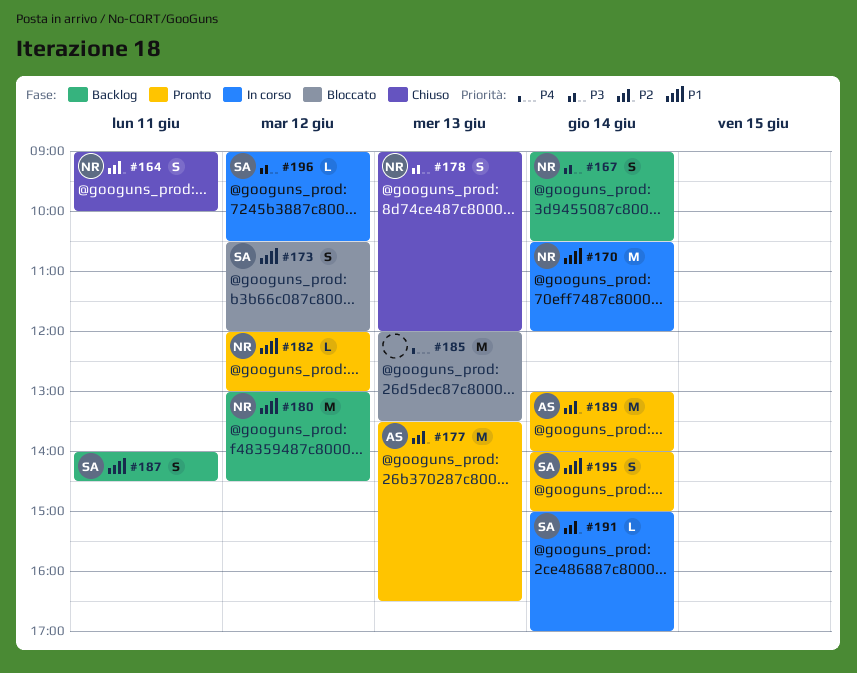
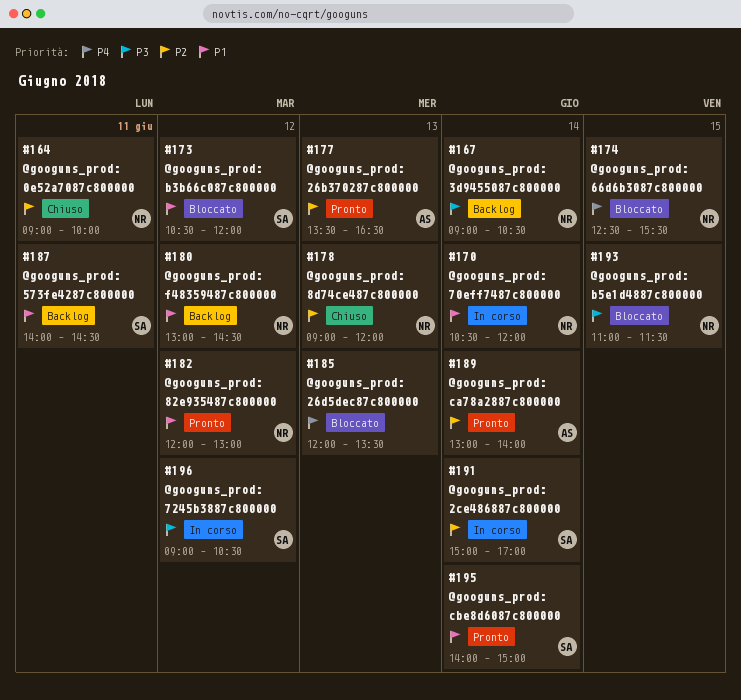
#174: none -> present
#178, priority: P3 -> P2
#193: none -> present

